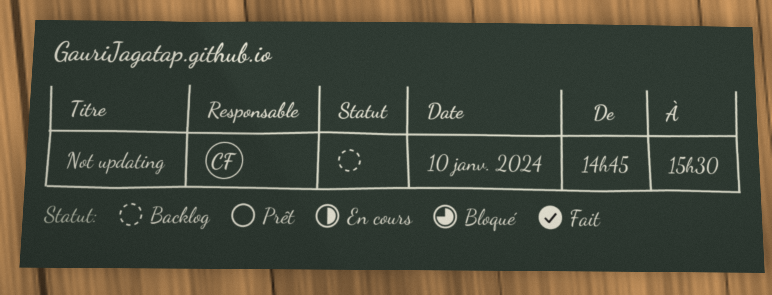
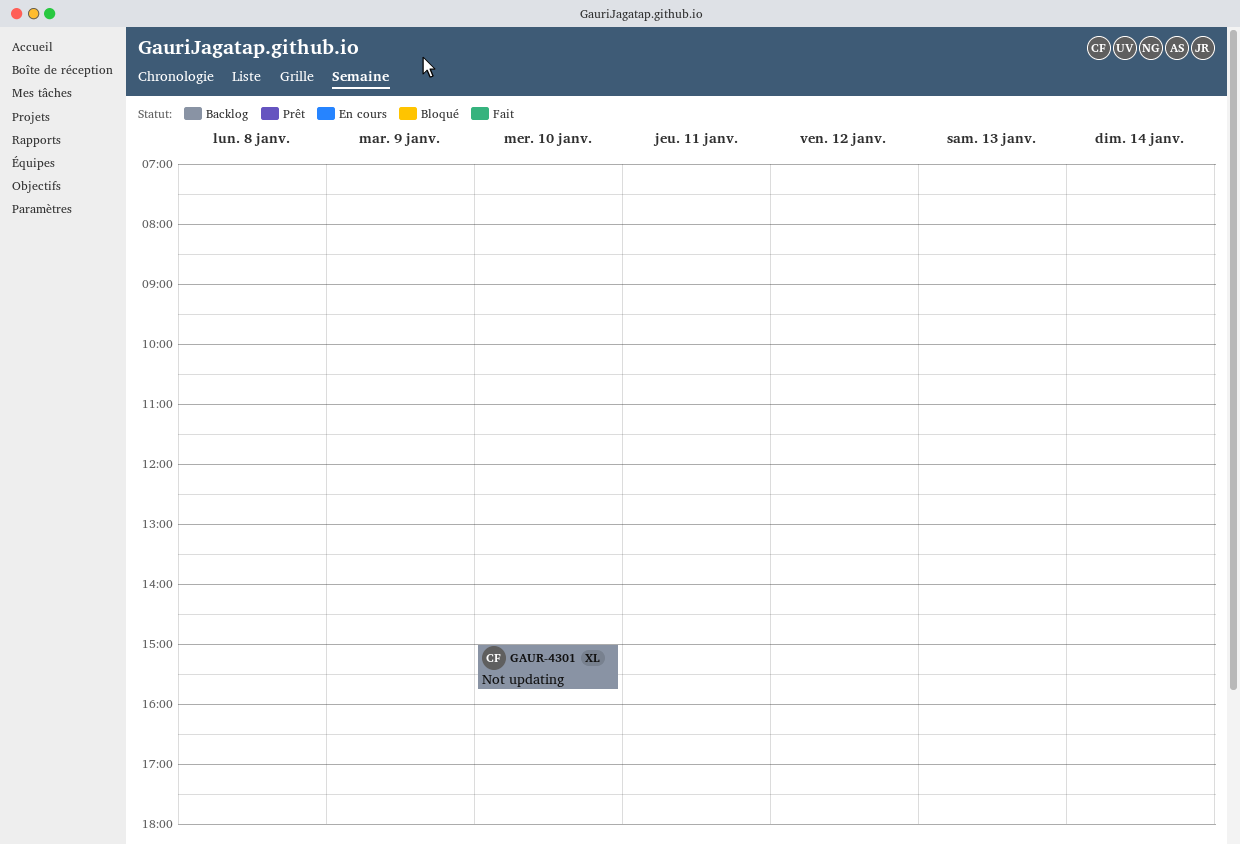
Not updating, begins: 14:45 -> 15:00
Not updating, ends: 15:30 -> 15:45

